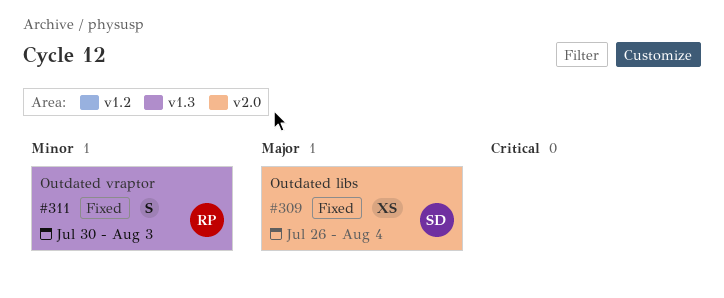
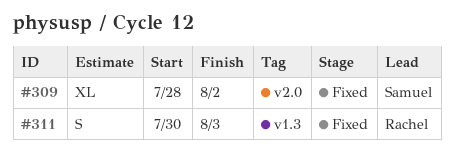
#309, estimate: XS -> XL
#309, start: Jul 26 -> Jul 28
#309, due: Aug 4 -> Aug 2

